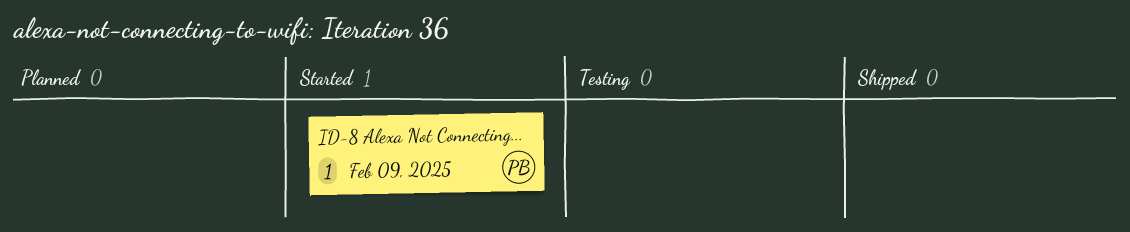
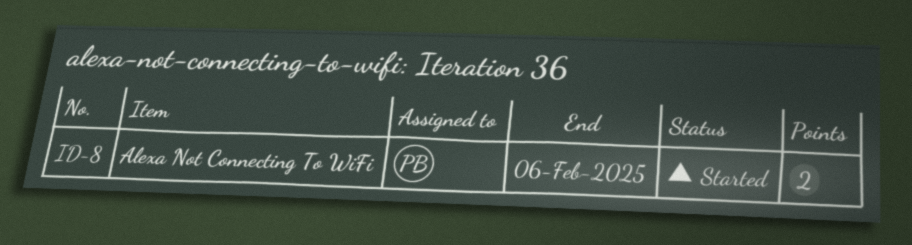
ID-8, estimate: 1 -> 2
ID-8, due: Feb 9 -> Feb 6

